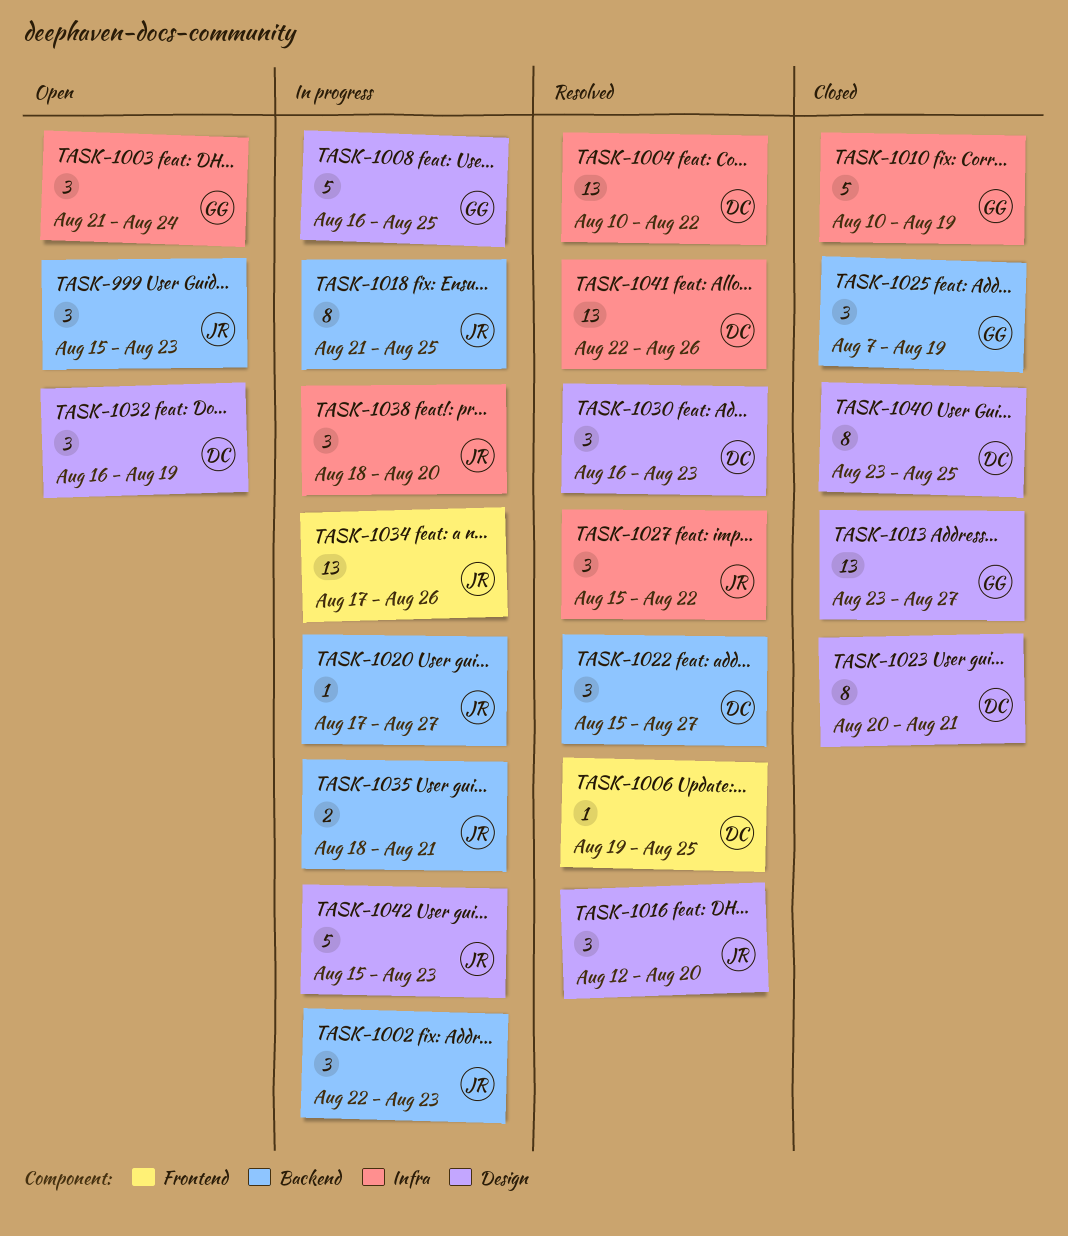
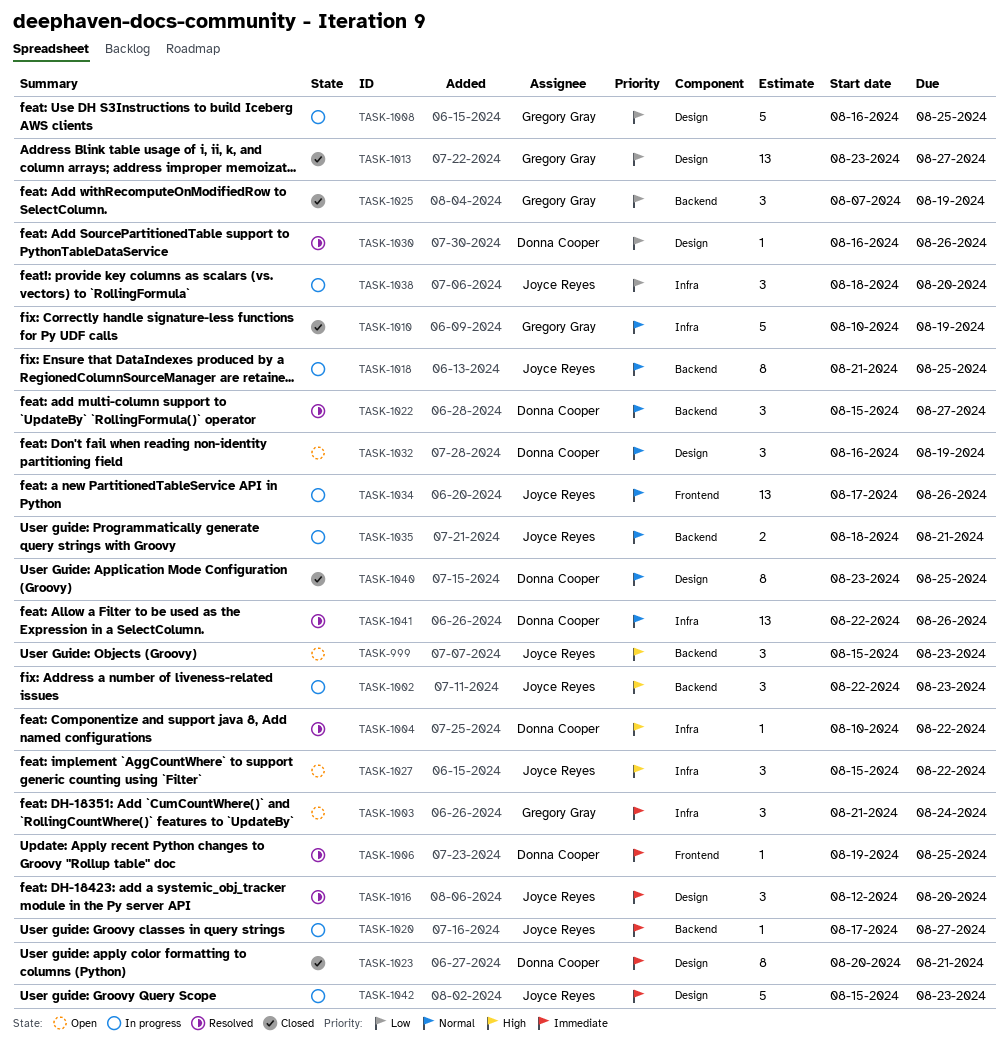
TASK-1004, estimate: 13 -> 1
TASK-1027, status: Resolved -> Open
TASK-1030, estimate: 3 -> 1
TASK-1030, due: Aug 23 -> Aug 26

